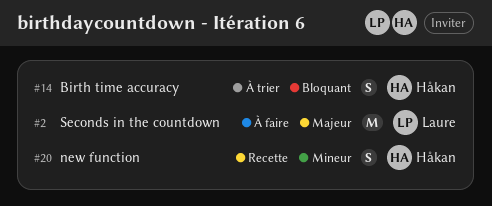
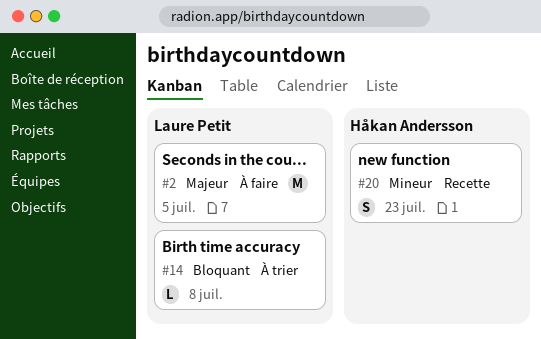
#14, owner: Håkan Andersson -> Laure Petit
#14, estimate: S -> L

